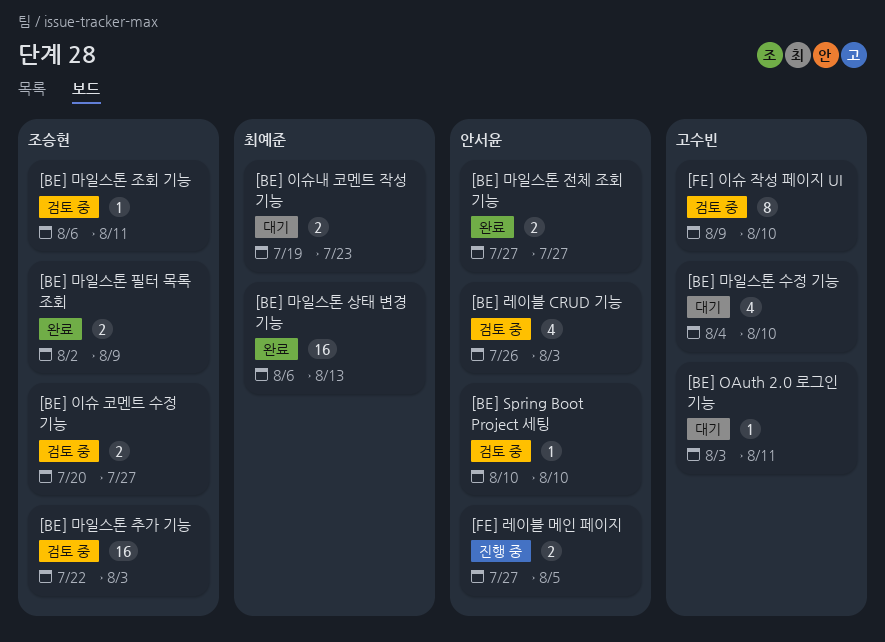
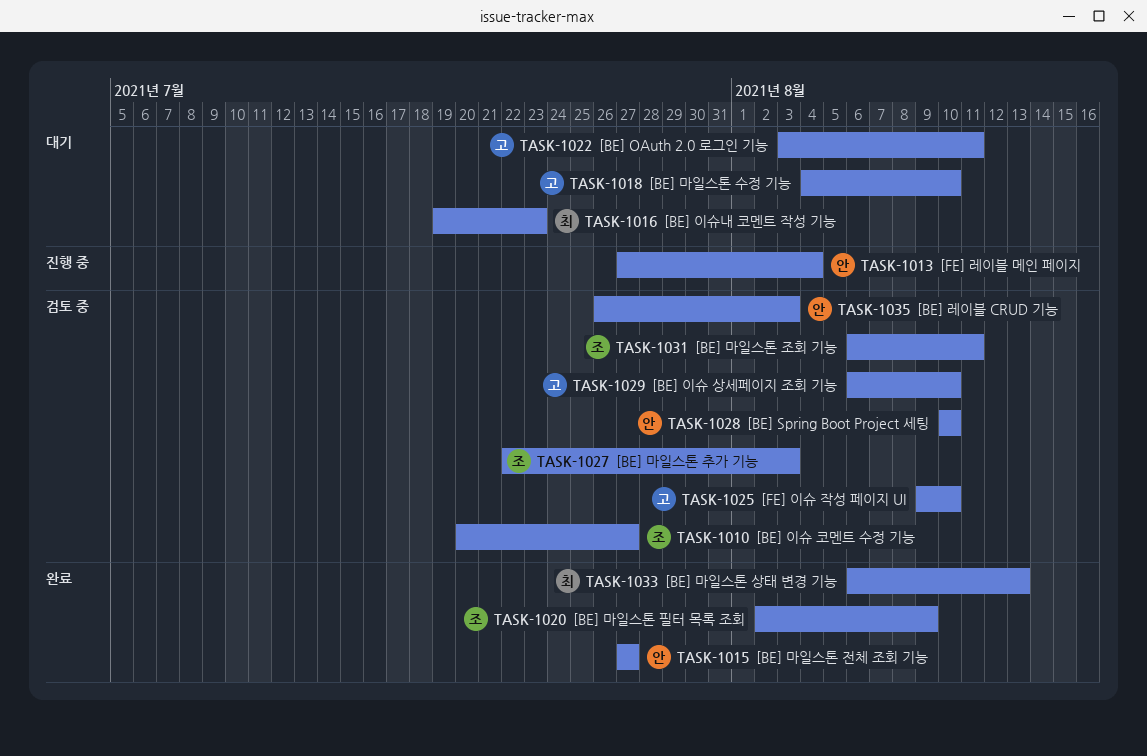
[BE] 이슈 상세페이지 조회 기능: none -> present
[FE] 레이블 메인 페이지, due: Aug 5 -> Aug 4

